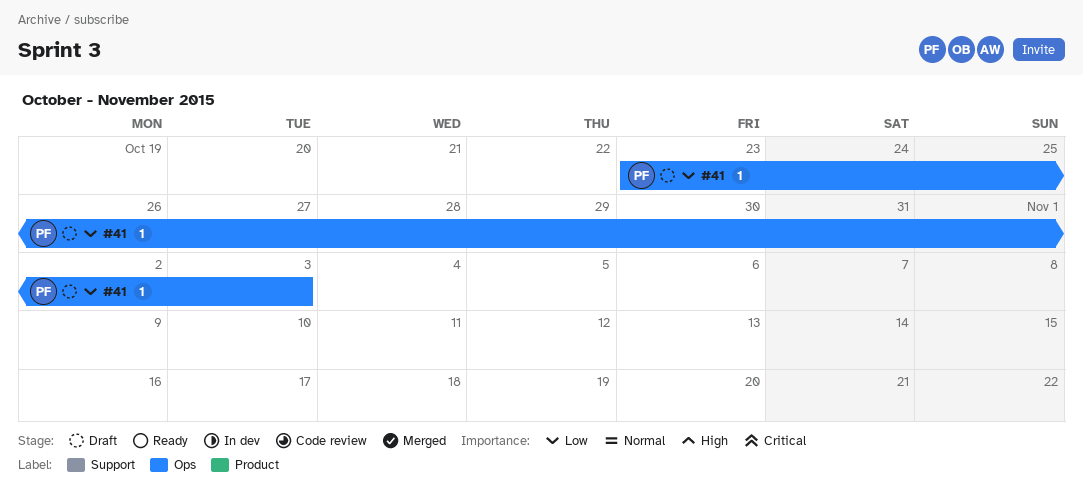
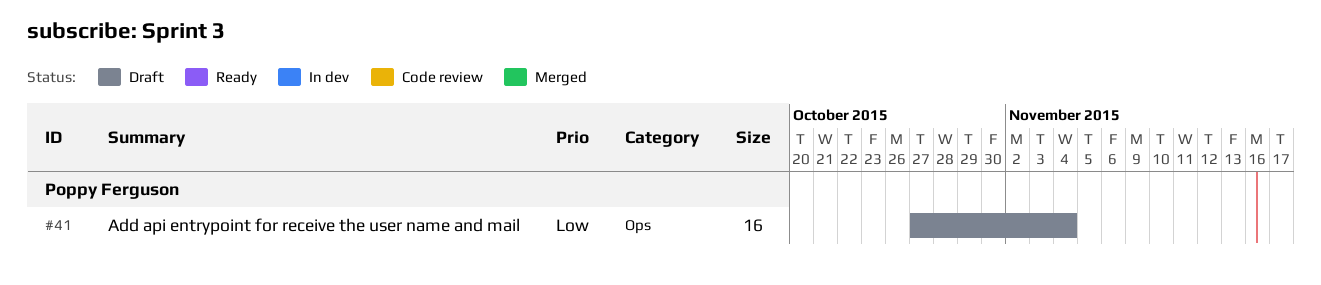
#41, estimate: 1 -> 16
#41, start: Oct 23 -> Oct 27
#41, due: Nov 3 -> Nov 4

